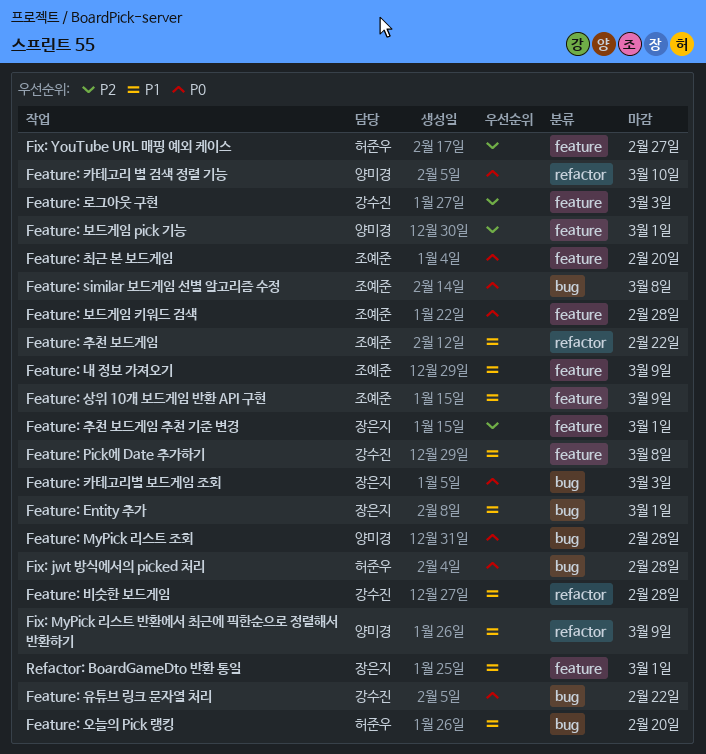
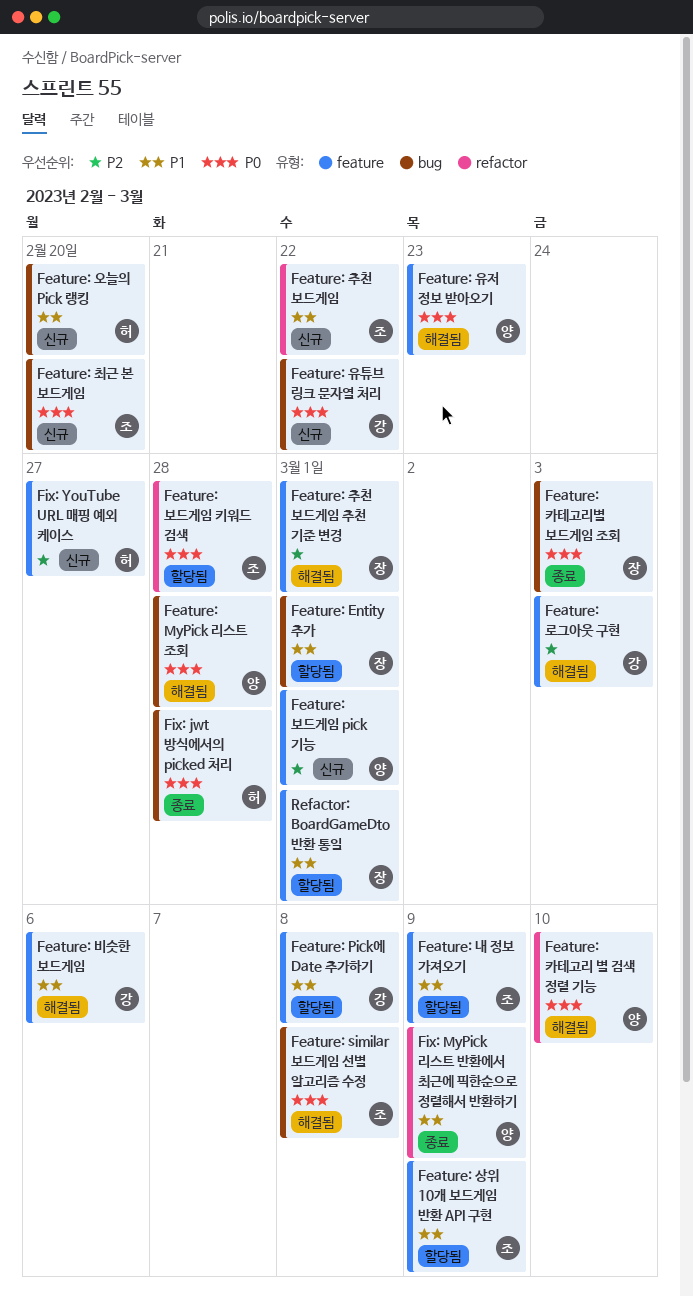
Feature: 보드게임 키워드 검색, label: feature -> refactor
Feature: 비슷한 보드게임, label: refactor -> feature
Feature: 비슷한 보드게임, due: Feb 28 -> Mar 6
Feature: 유저 정보 받아오기: none -> present
Feature: 최근 본 보드게임, label: feature -> bug

